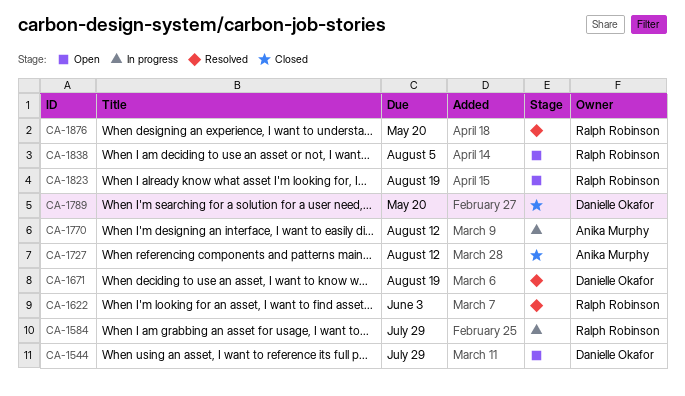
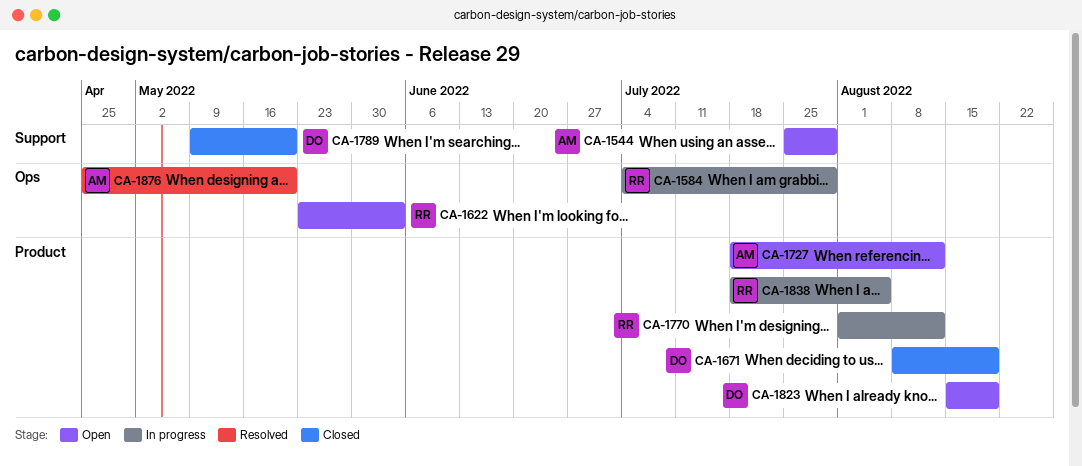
CA-1544, owner: Danielle Okafor -> Anika Murphy
CA-1622, status: Resolved -> Open
CA-1671, status: Resolved -> Closed
CA-1727, status: Closed -> Open
CA-1770, owner: Anika Murphy -> Ralph Robinson
CA-1823, owner: Ralph Robinson -> Danielle Okafor
CA-1838, status: Open -> In progress
CA-1876, owner: Ralph Robinson -> Anika Murphy

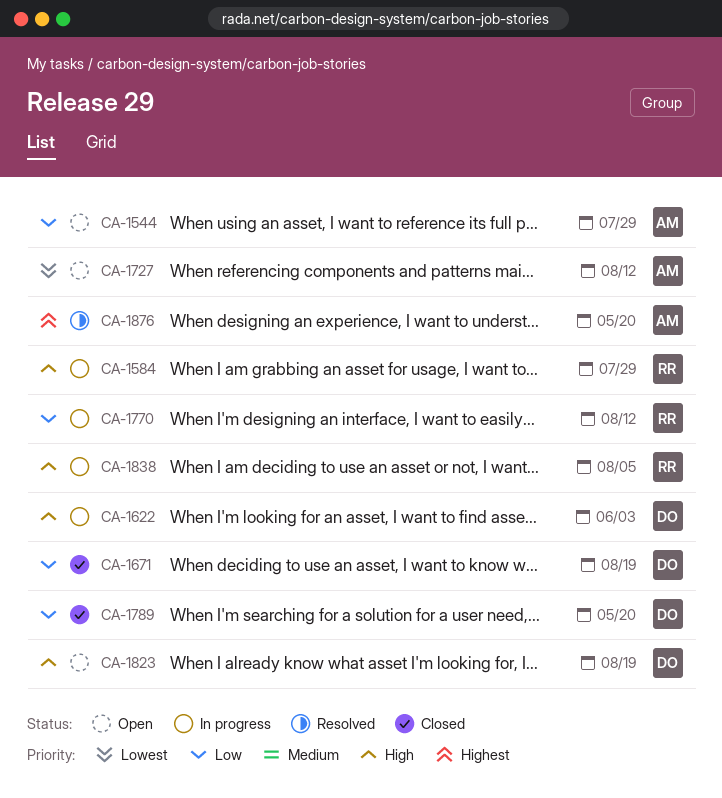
CA-1622, status: Open -> In progress
CA-1622, owner: RR -> DO

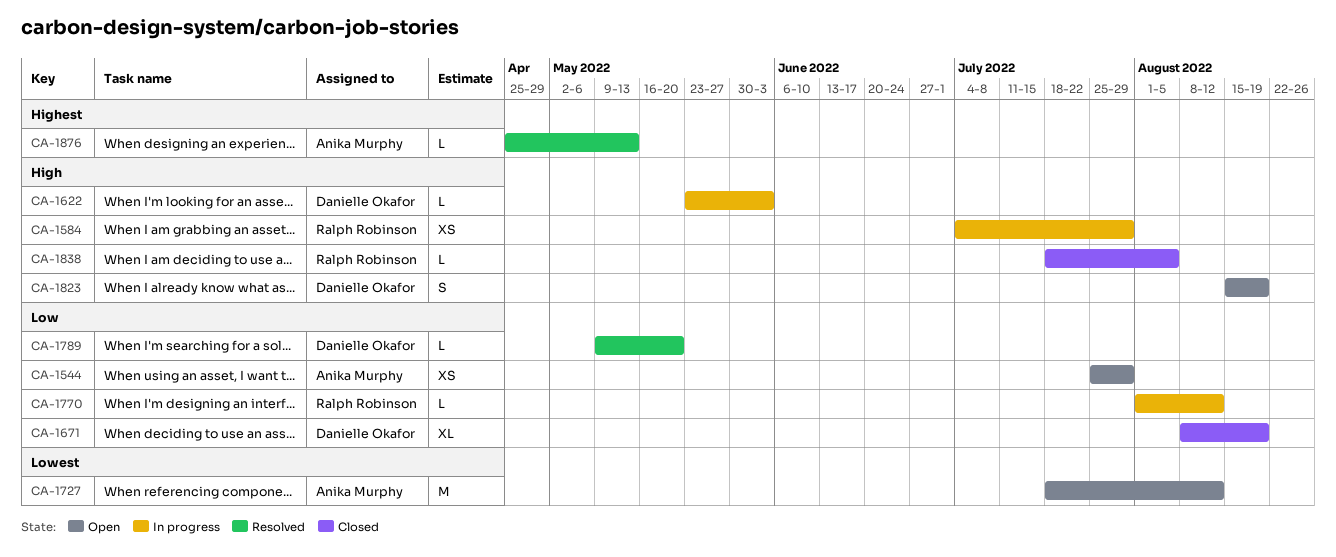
CA-1789, status: Closed -> Resolved
CA-1838, status: In progress -> Closed
CA-1876, due: May 20 -> May 13

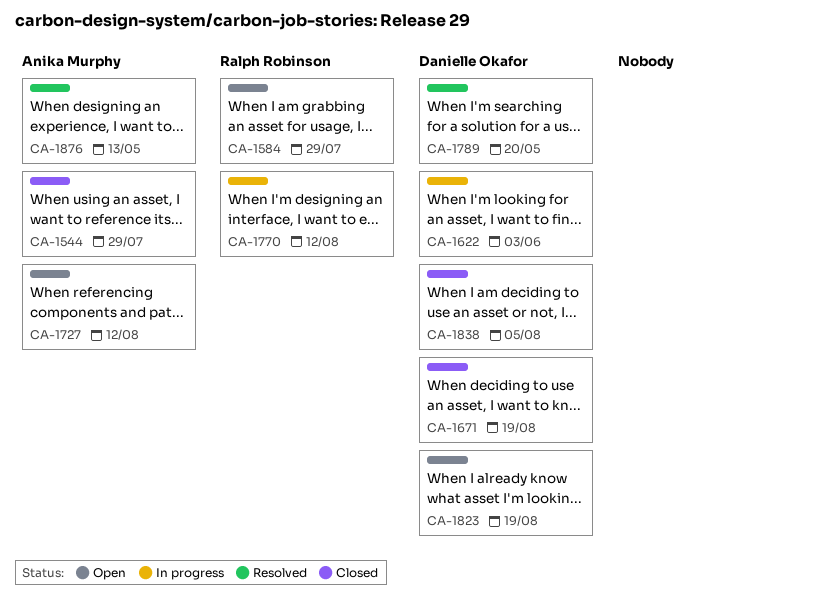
CA-1544, status: Open -> Closed
CA-1584, status: In progress -> Open
CA-1838, owner: Ralph Robinson -> Danielle Okafor

